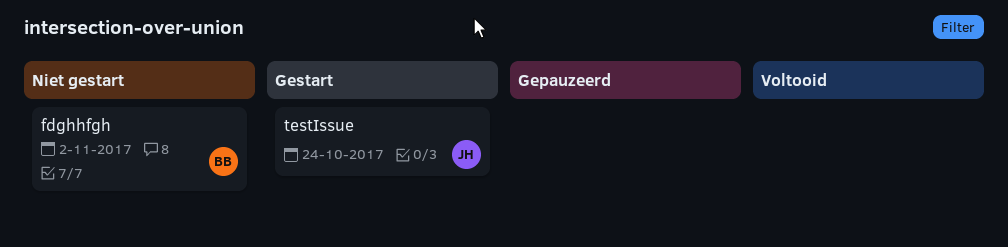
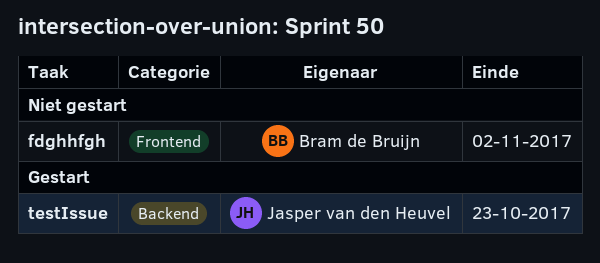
testIssue, due: Oct 24 -> Oct 23

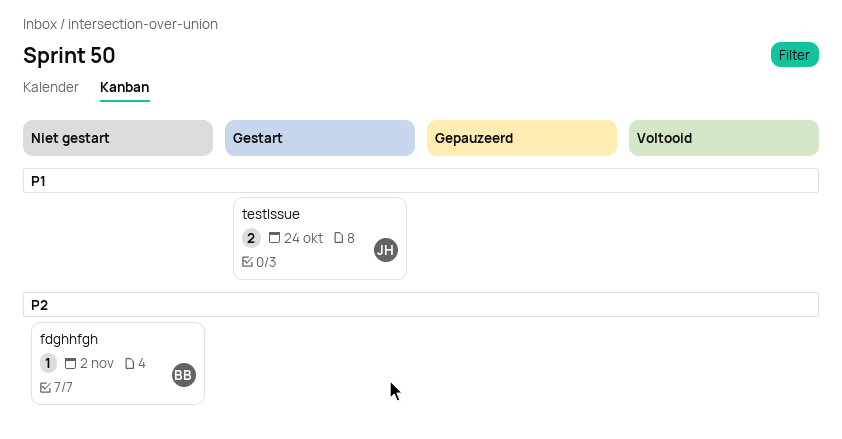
testIssue, due: Oct 23 -> Oct 24

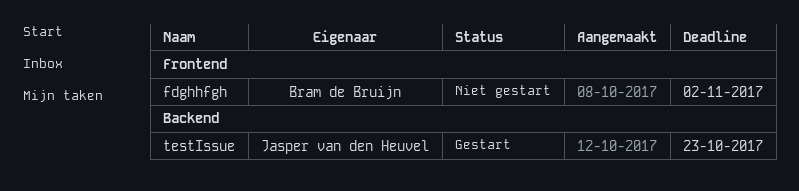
testIssue, due: Oct 24 -> Oct 23

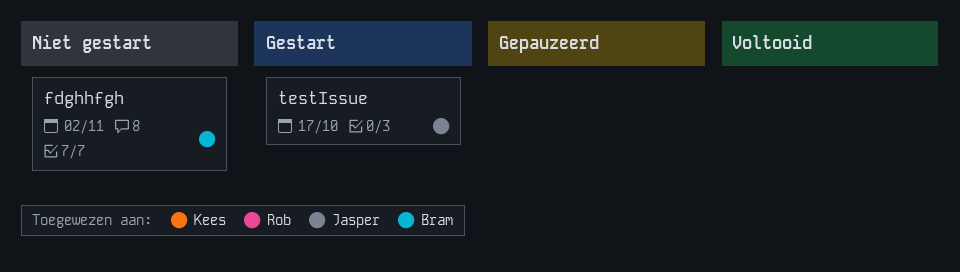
testIssue, due: Oct 23 -> Oct 17

